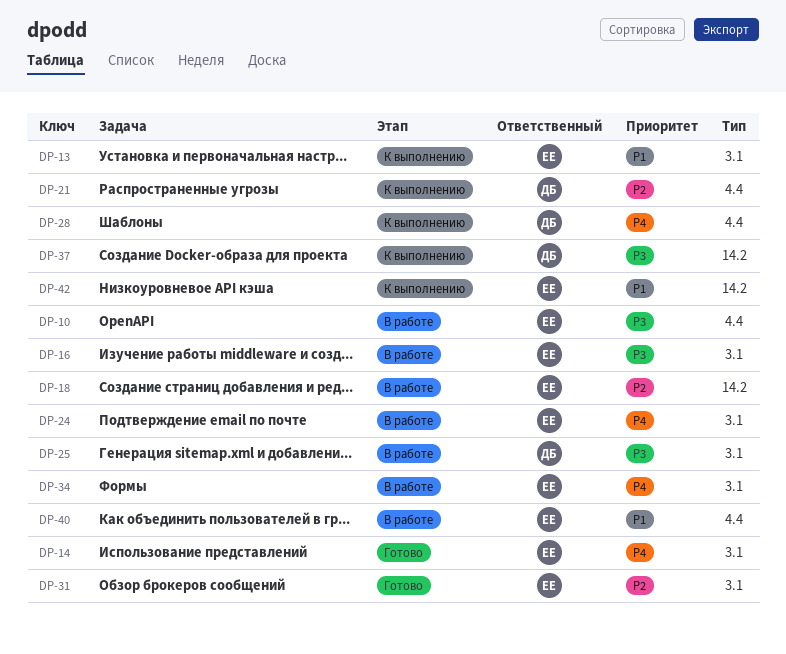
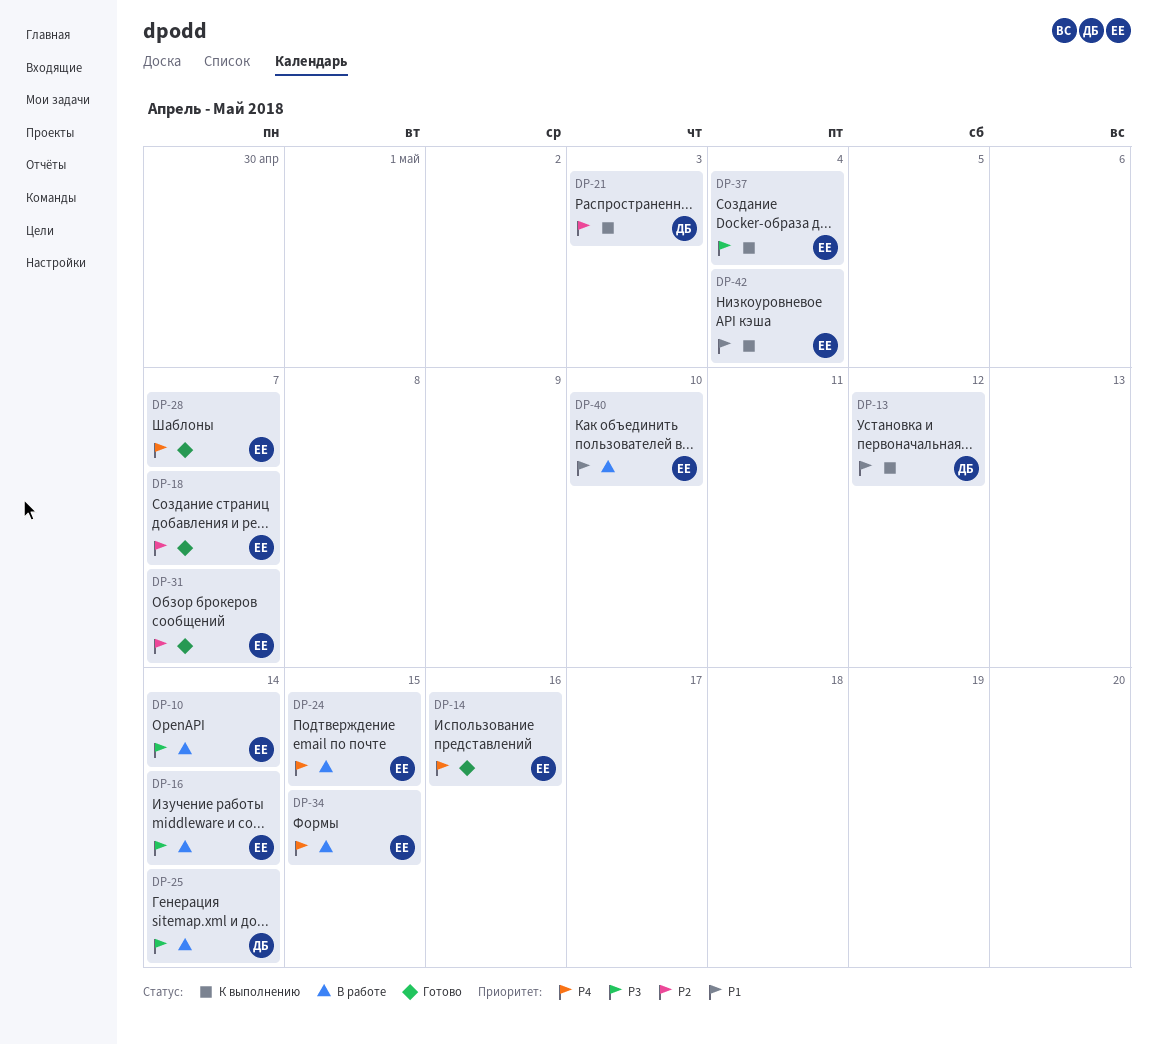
DP-13, owner: ЕЕ -> ДБ
DP-18, status: В работе -> Готово
DP-28, status: К выполнению -> Готово
DP-28, owner: ДБ -> ЕЕ
DP-37, owner: ДБ -> ЕЕ

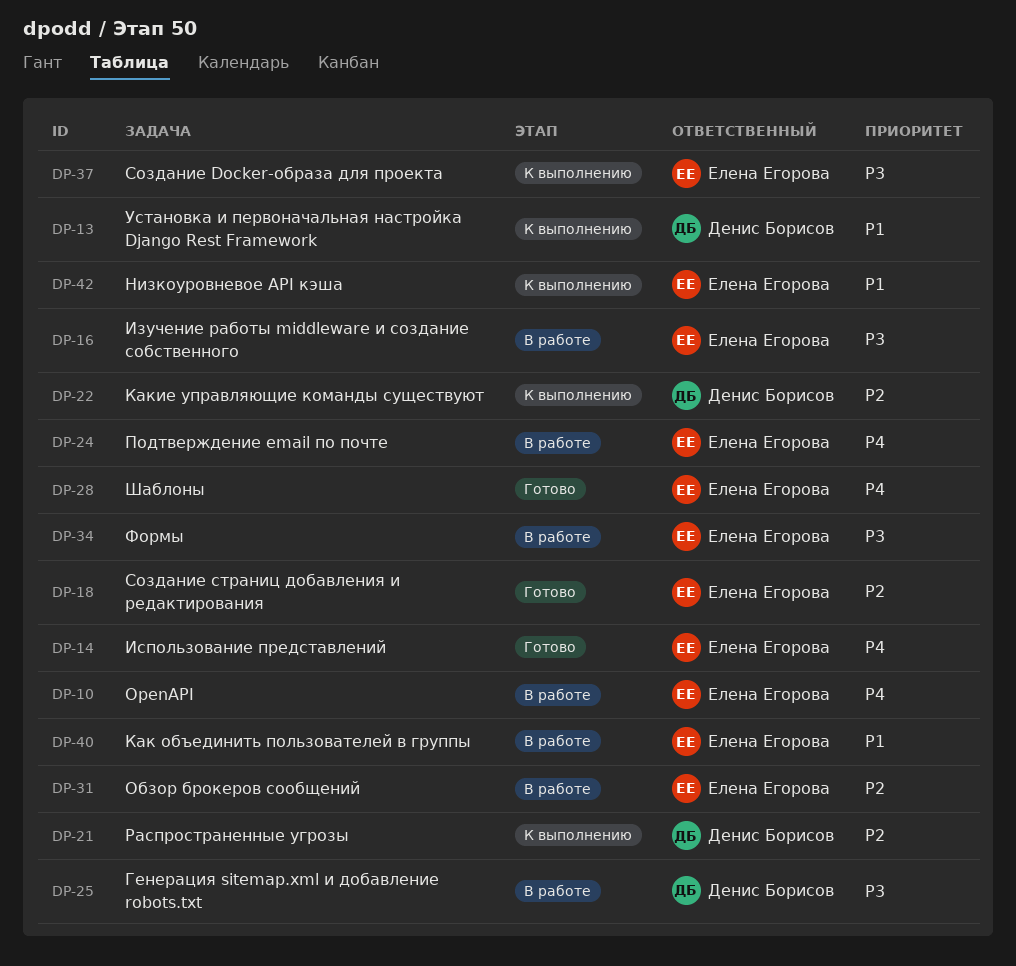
DP-10, priority: P3 -> P4
DP-22: none -> present
DP-31, status: Готово -> В работе
DP-34, priority: P4 -> P3

